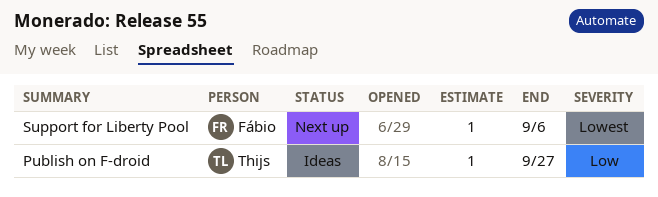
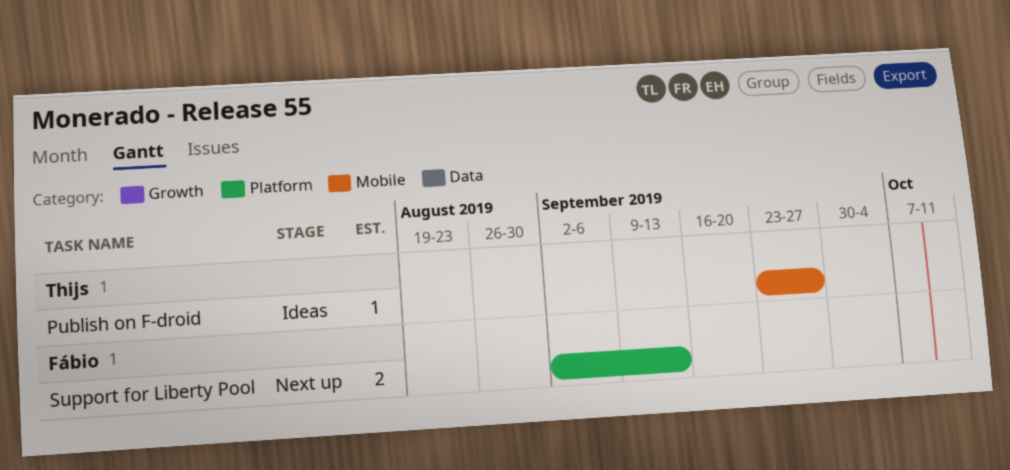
Support for Liberty Pool, estimate: 1 -> 2
Support for Liberty Pool, due: Sep 6 -> Sep 13

